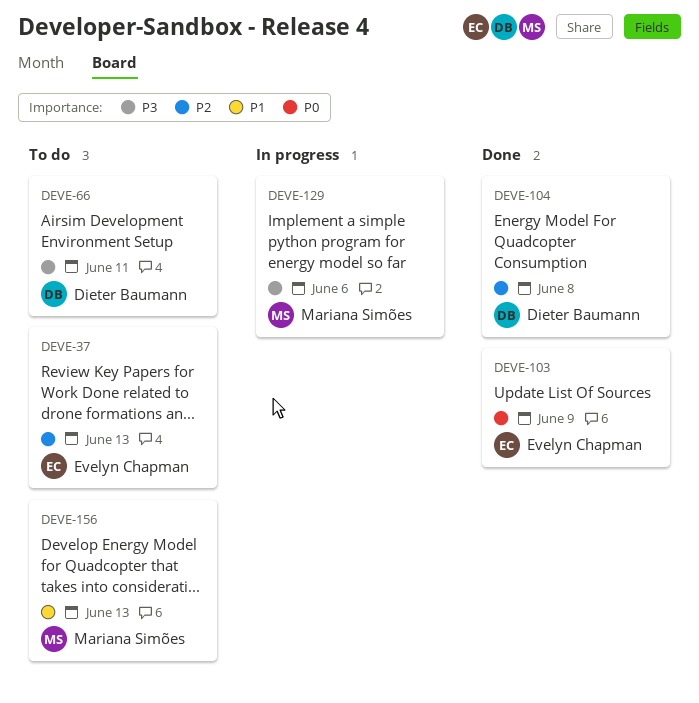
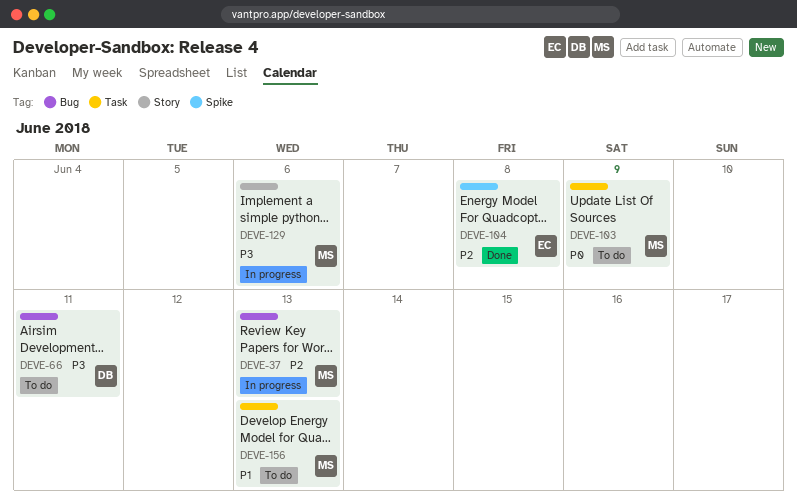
DEVE-37, status: To do -> In progress
DEVE-37, owner: Evelyn Chapman -> Mariana Simões
DEVE-103, status: Done -> To do
DEVE-103, owner: Evelyn Chapman -> Mariana Simões
DEVE-104, owner: Dieter Baumann -> Evelyn Chapman

